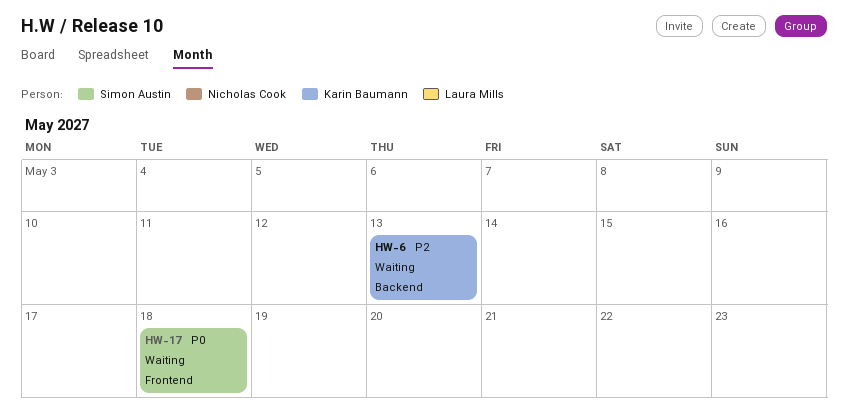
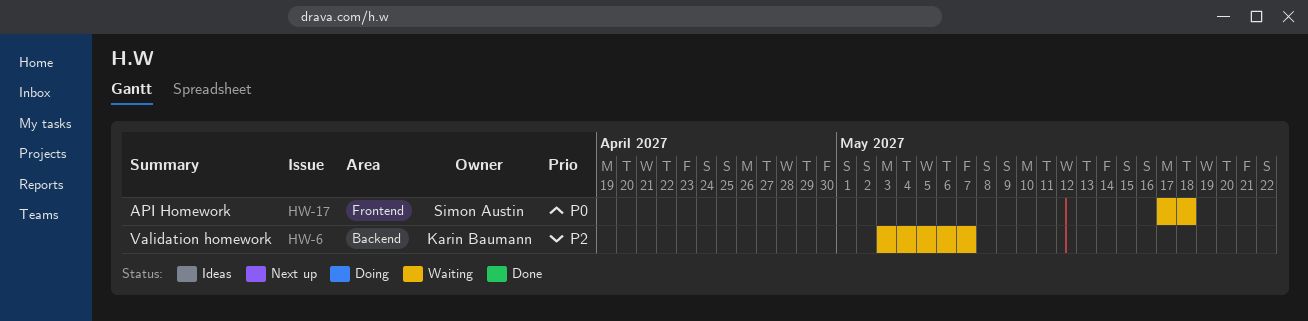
HW-6, due: May 13 -> May 7

